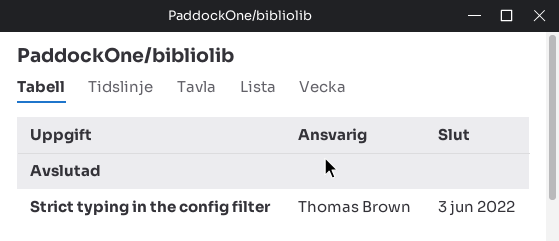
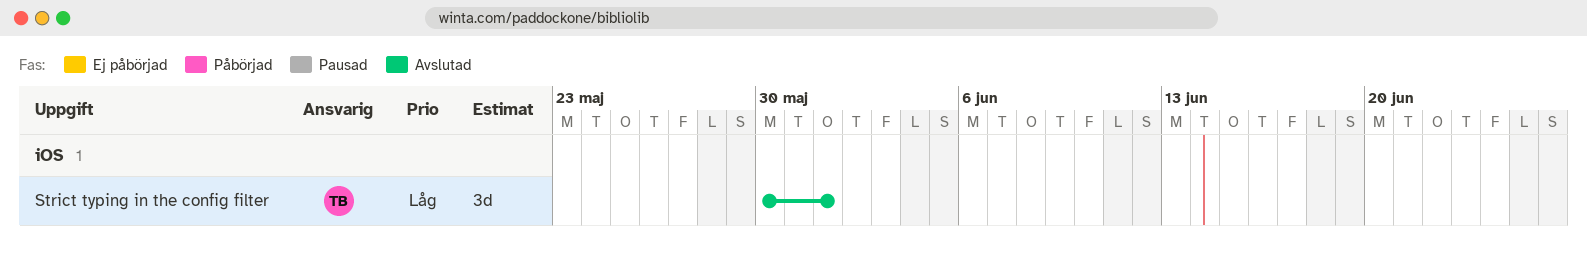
Strict typing in the config filter, due: Jun 3 -> Jun 1

